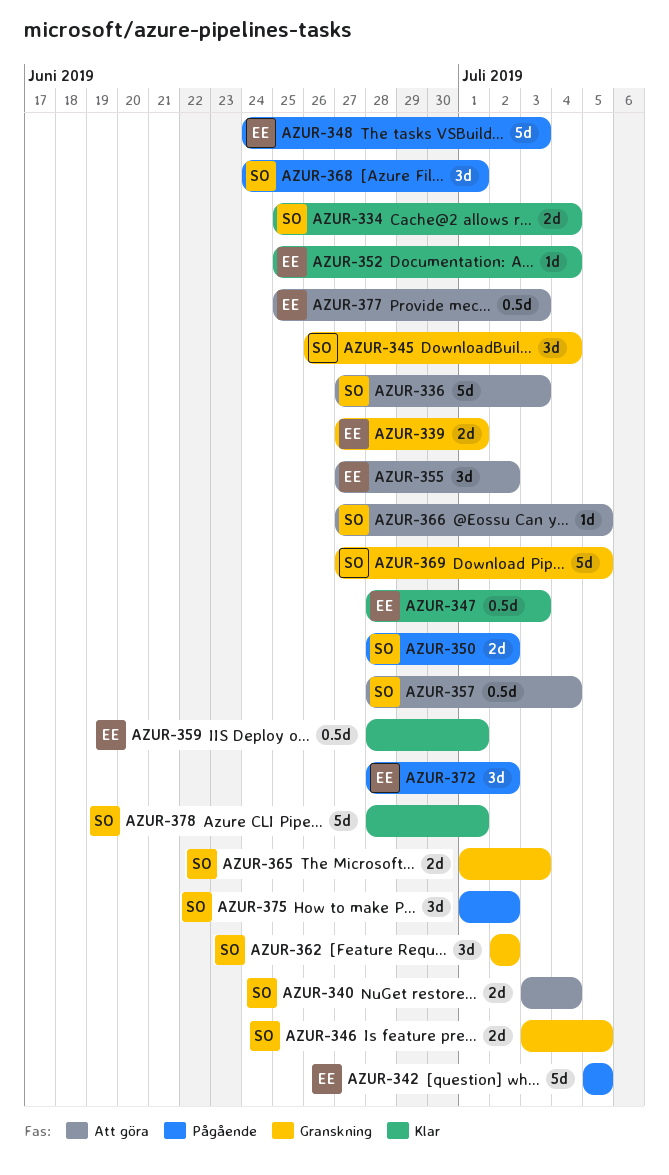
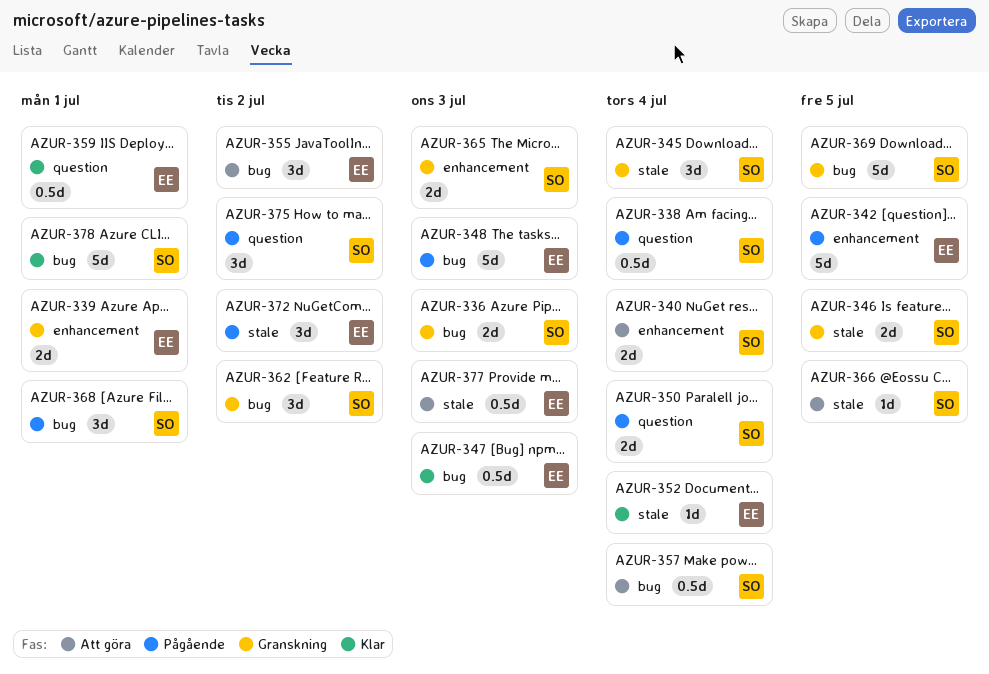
AZUR-334: present -> none
AZUR-336, status: Att göra -> Granskning
AZUR-336, estimate: 5d -> 2d
AZUR-338: none -> present
AZUR-350, due: Jul 2 -> Jul 4

